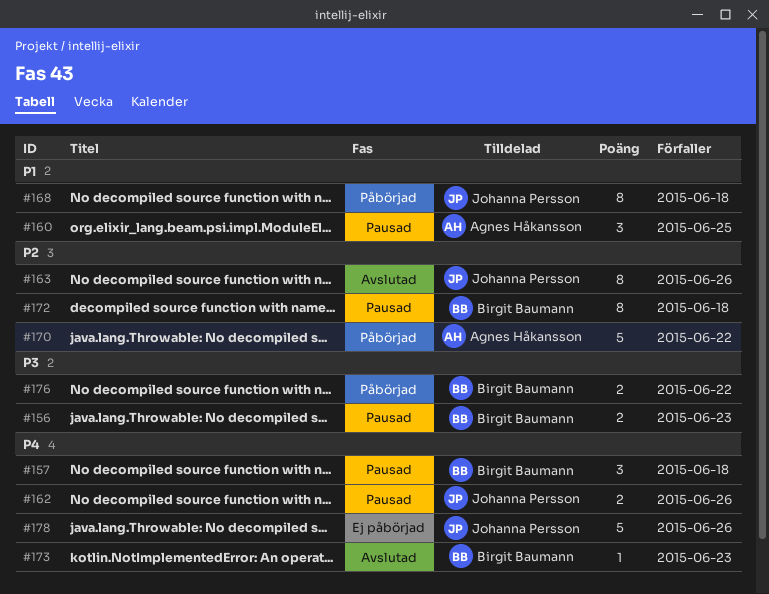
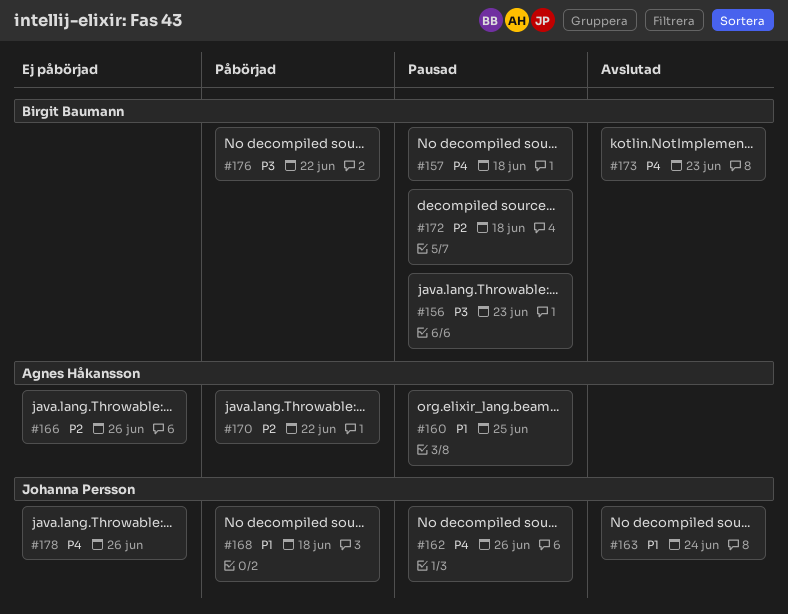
#163, priority: P2 -> P1
#163, due: Jun 26 -> Jun 24
#166: none -> present

